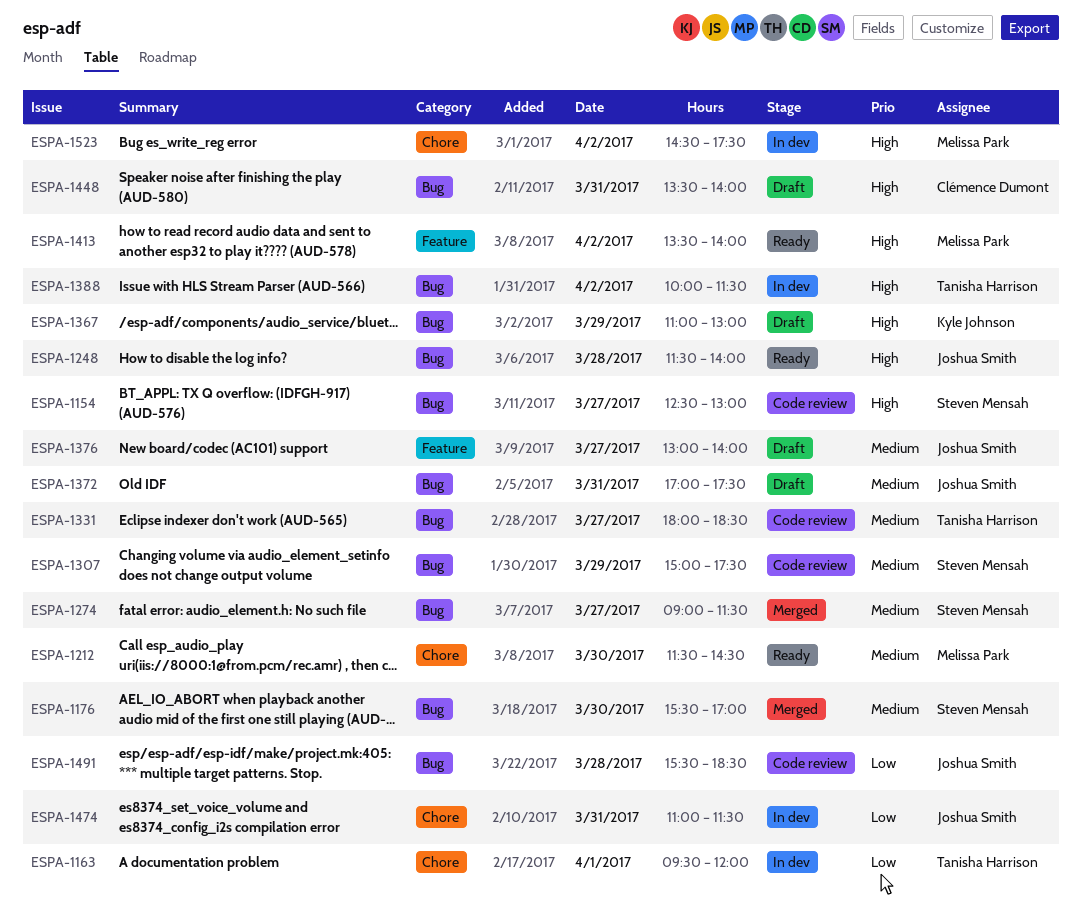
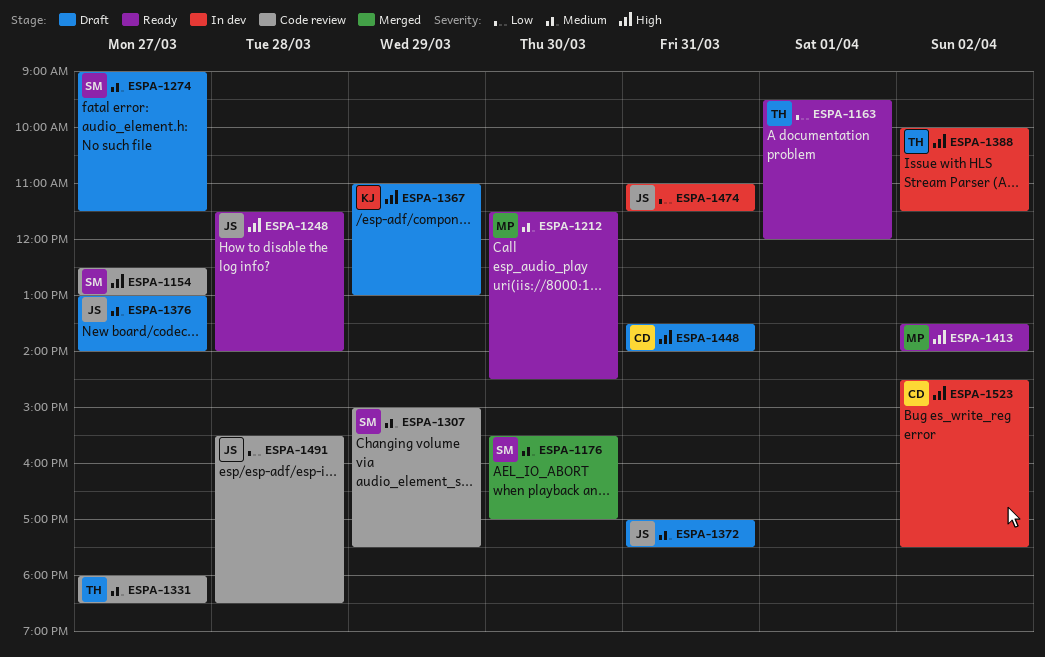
ESPA-1163, status: In dev -> Ready
ESPA-1274, status: Merged -> Draft
ESPA-1523, owner: Melissa Park -> Clémence Dumont

